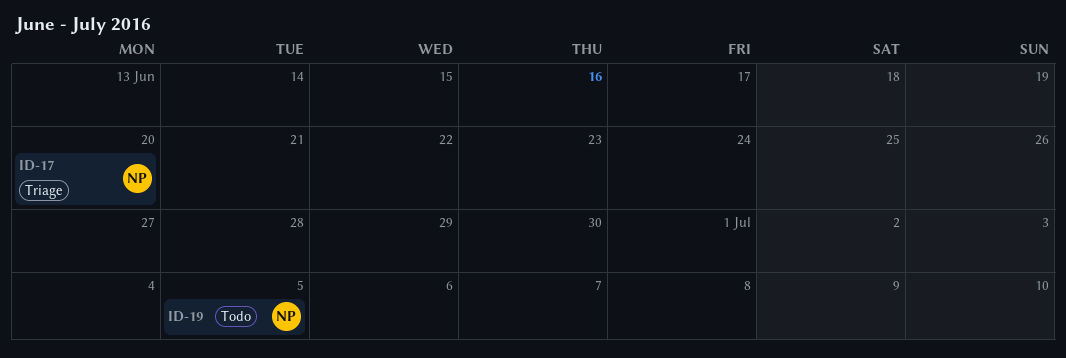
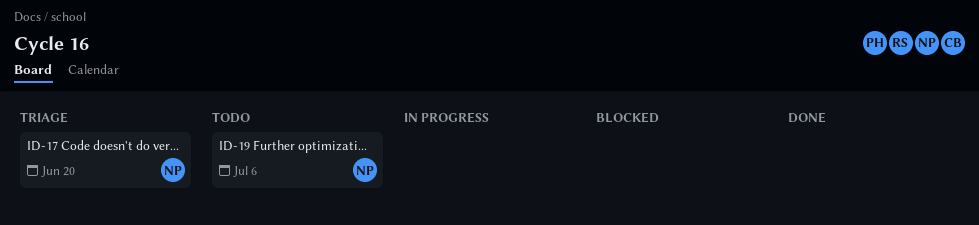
ID-19, due: Jul 5 -> Jul 6

